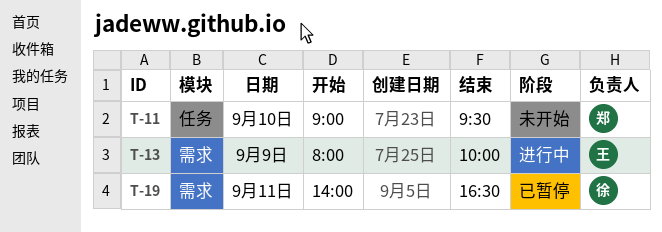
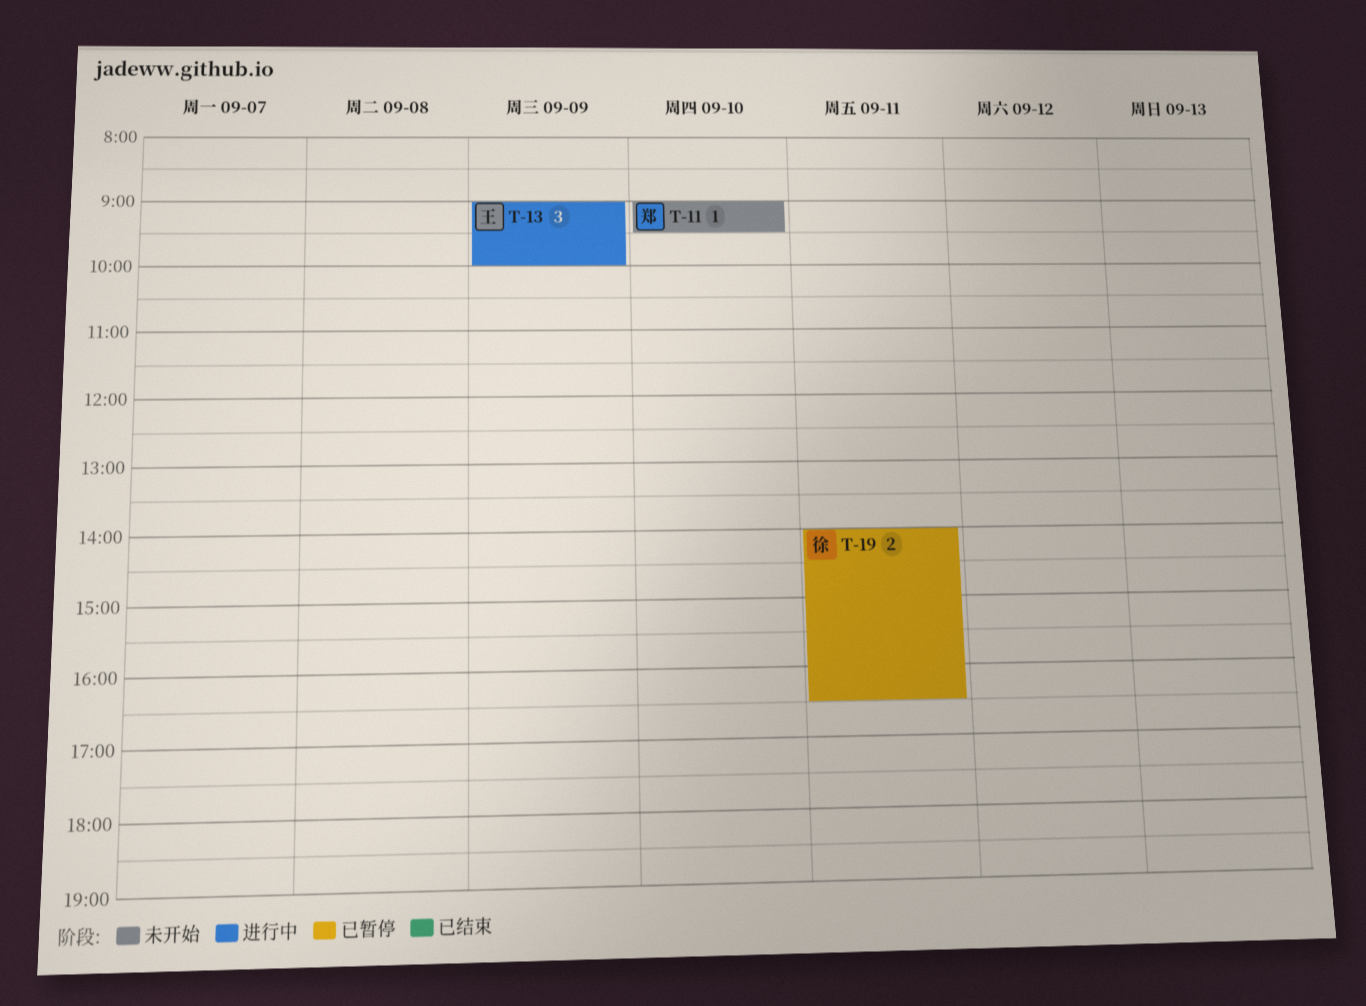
T-13, begins: 08:00 -> 09:00

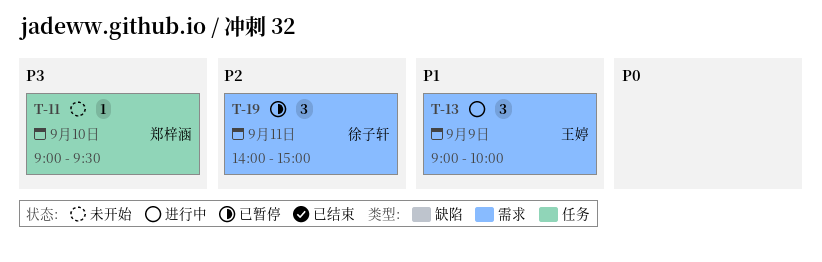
T-19, estimate: 2 -> 3
T-19, ends: 16:30 -> 15:00

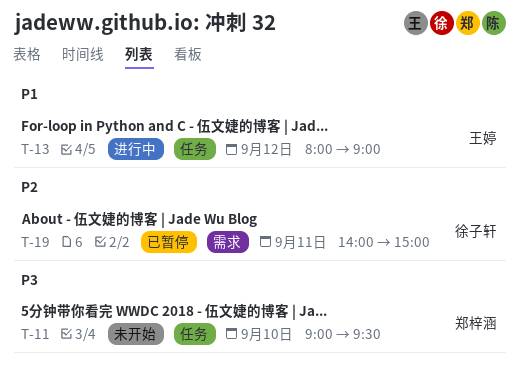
T-13, label: 需求 -> 任务
T-13, day: Sep 9 -> Sep 12
T-13, begins: 09:00 -> 08:00
T-13, ends: 10:00 -> 09:00

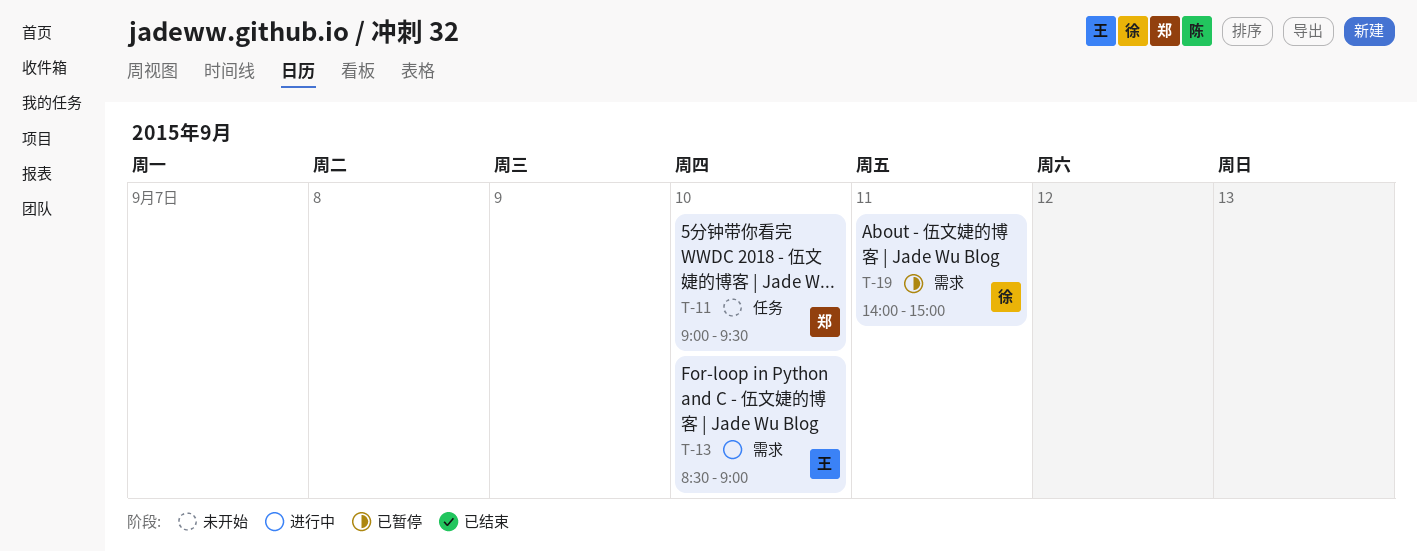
T-13, label: 任务 -> 需求
T-13, day: Sep 12 -> Sep 10
T-13, begins: 08:00 -> 08:30

